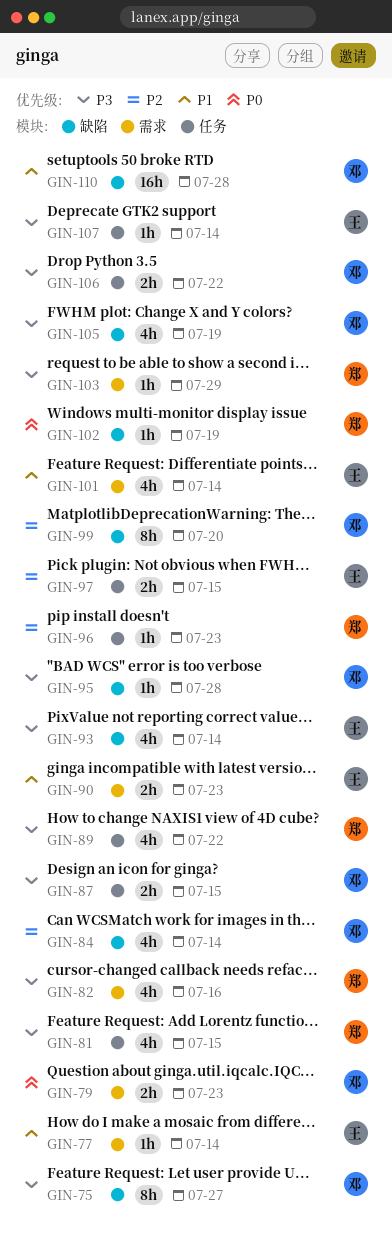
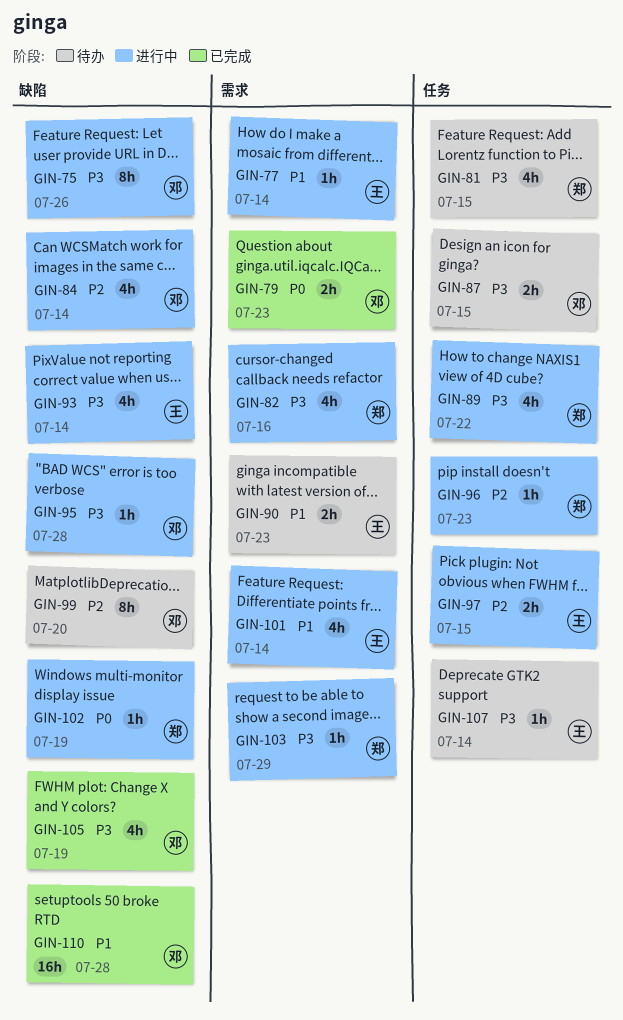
GIN-75, due: Jul 27 -> Jul 26
GIN-106: present -> none

